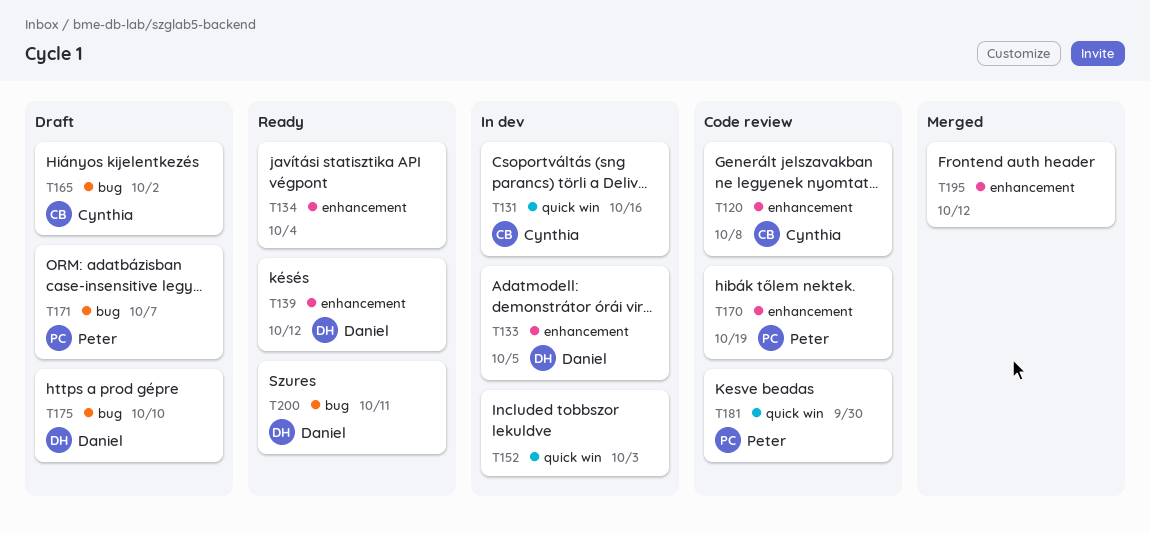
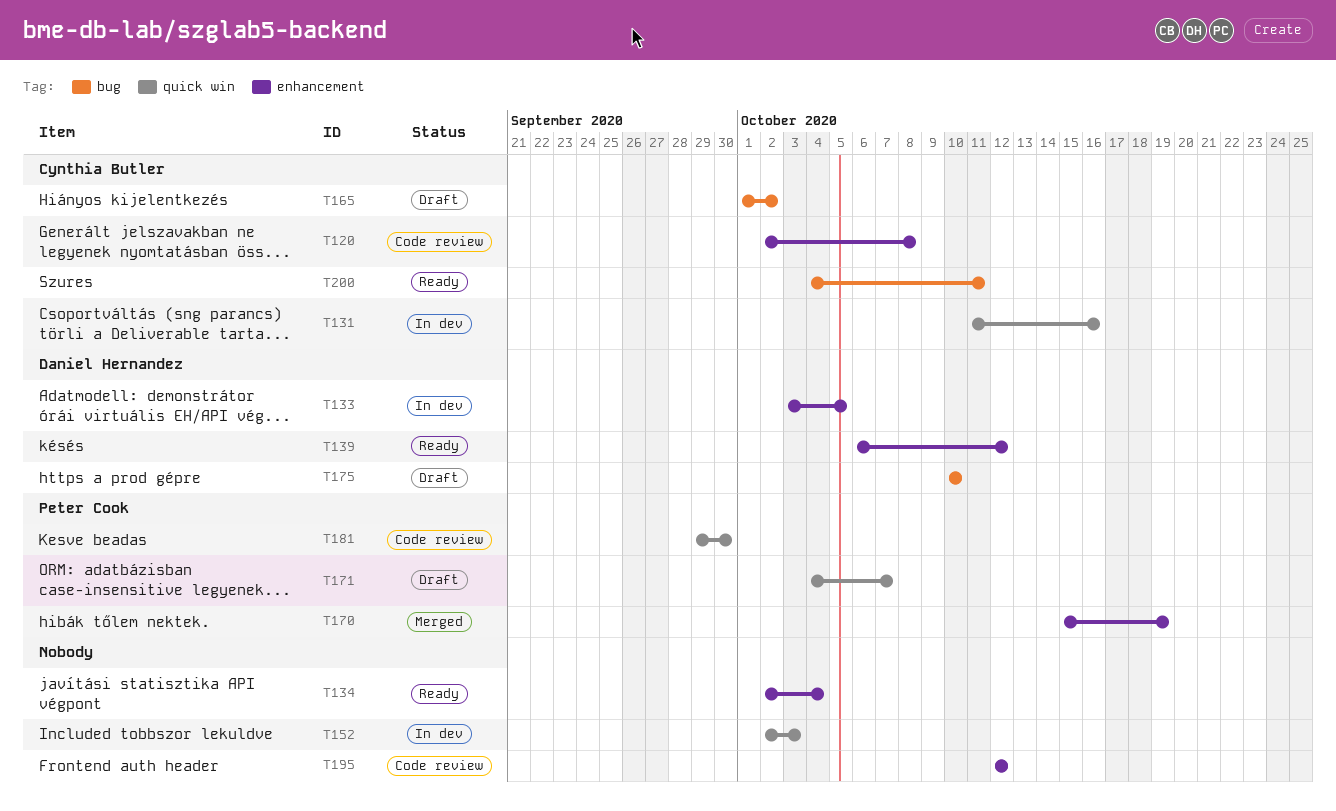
T170, status: Code review -> Merged
T171, label: bug -> quick win
T195, status: Merged -> Code review
T200, owner: Daniel Hernandez -> Cynthia Butler

